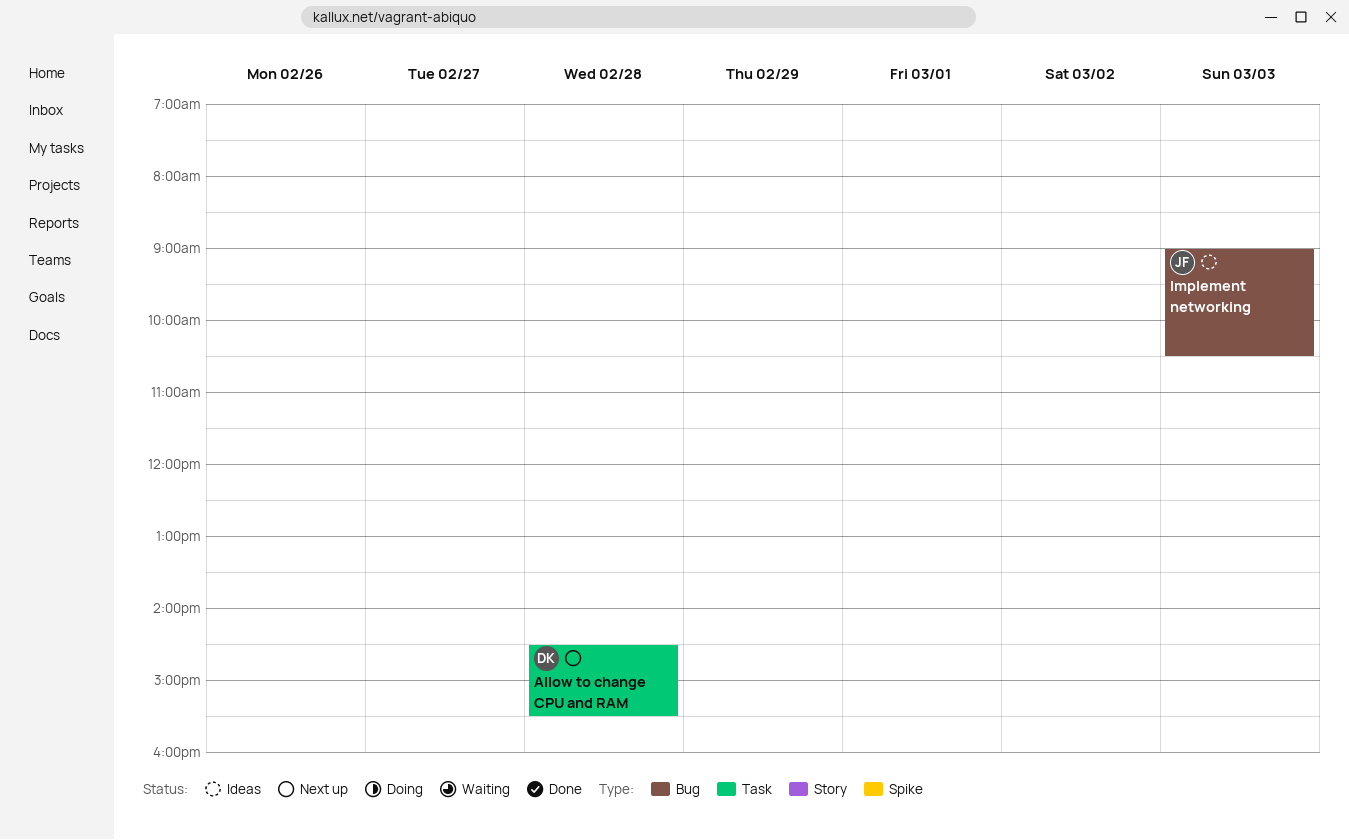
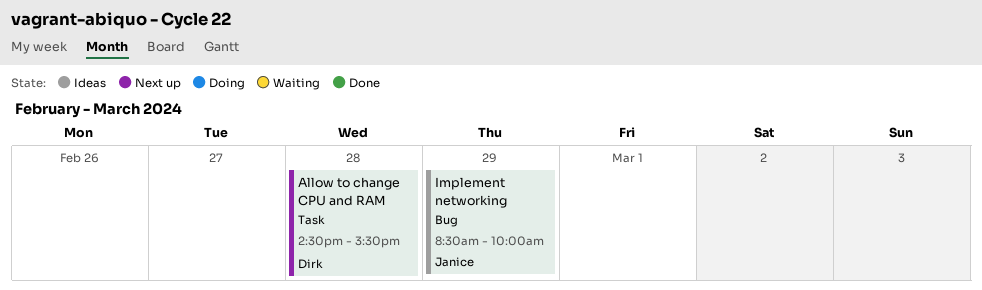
Implement networking, day: Mar 3 -> Feb 29
Implement networking, begins: 09:00 -> 08:30
Implement networking, ends: 10:30 -> 10:00

